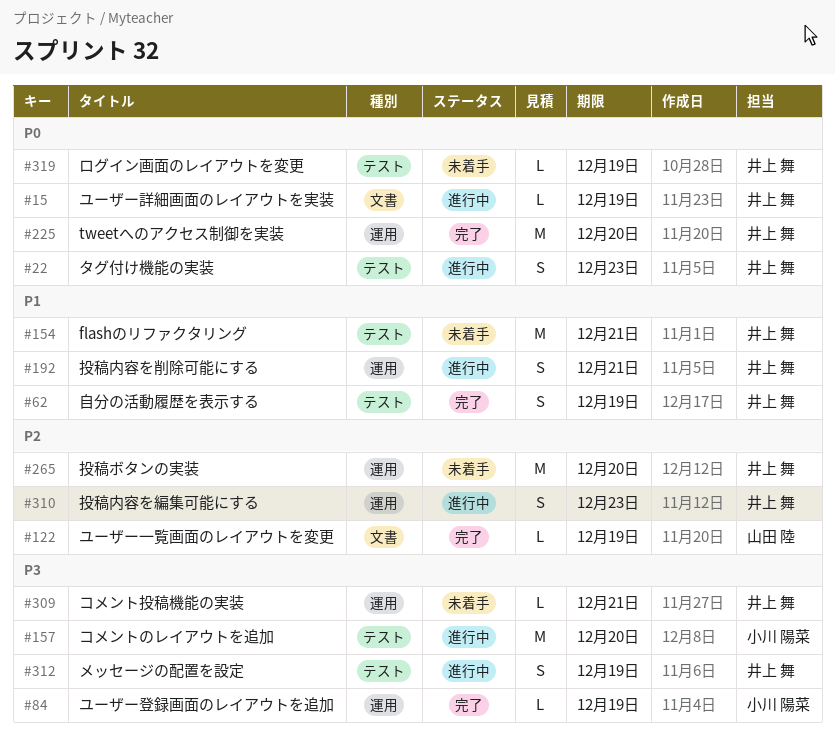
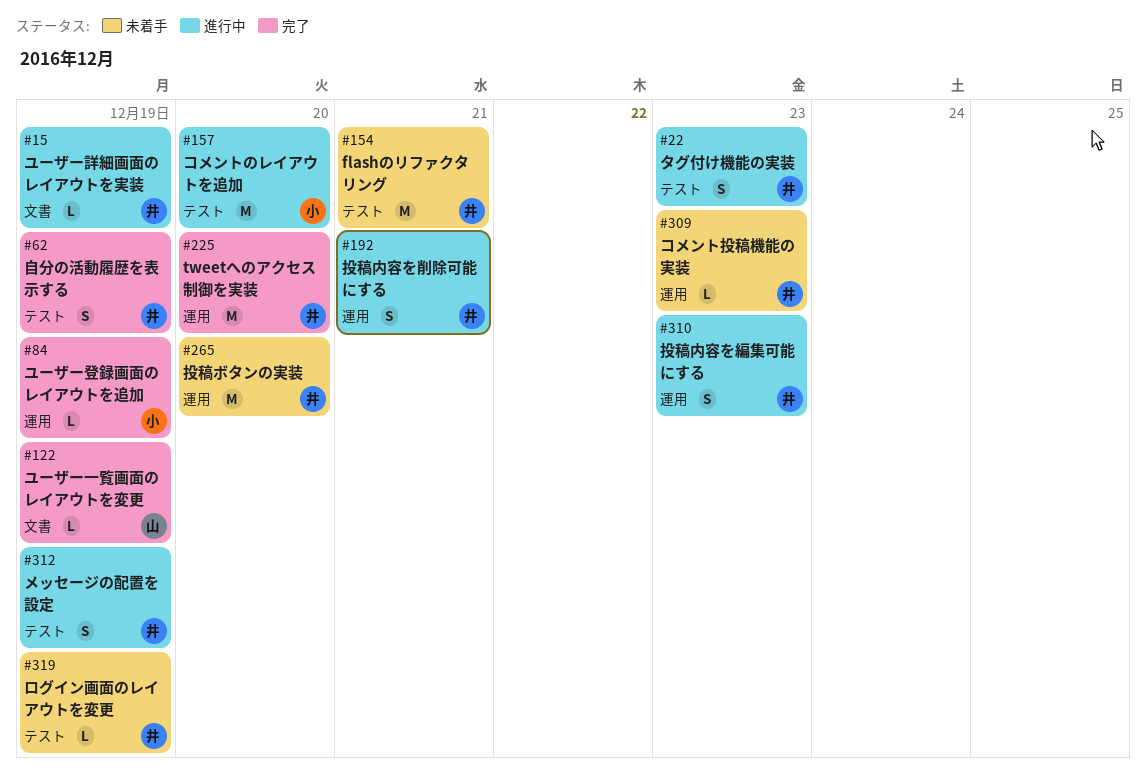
#309, due: Dec 21 -> Dec 23

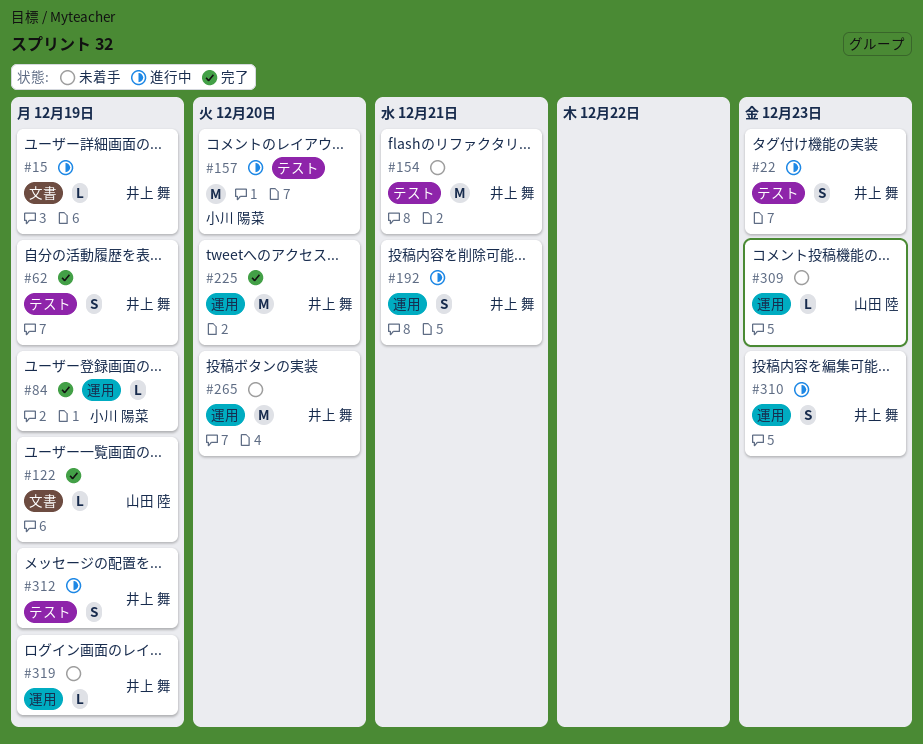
#309, owner: 井上 舞 -> 山田 陸
#319, label: テスト -> 運用

